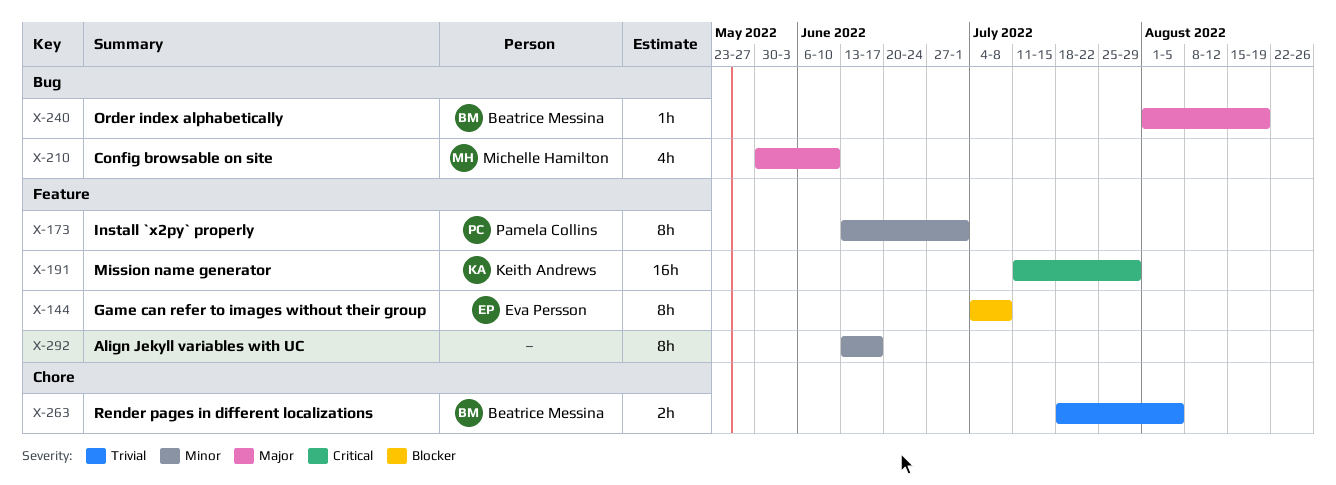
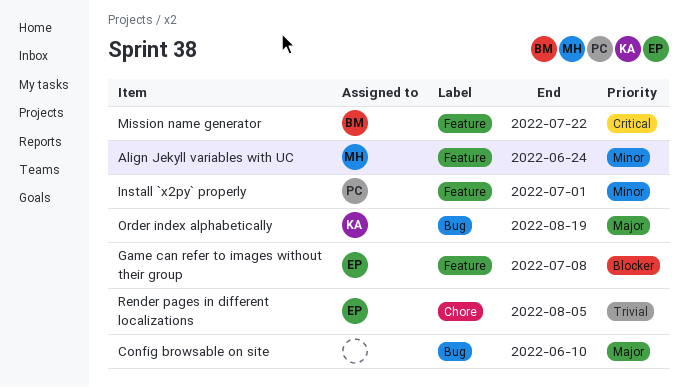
Align Jekyll variables with UC, owner: none -> Michelle Hamilton
Align Jekyll variables with UC, due: Jun 17 -> Jun 24
Config browsable on site, owner: Michelle Hamilton -> none
Mission name generator, owner: Keith Andrews -> Beatrice Messina
Mission name generator, due: Jul 29 -> Jul 22
Order index alphabetically, owner: Beatrice Messina -> Keith Andrews
Render pages in different localizations, owner: Beatrice Messina -> Eva Persson

